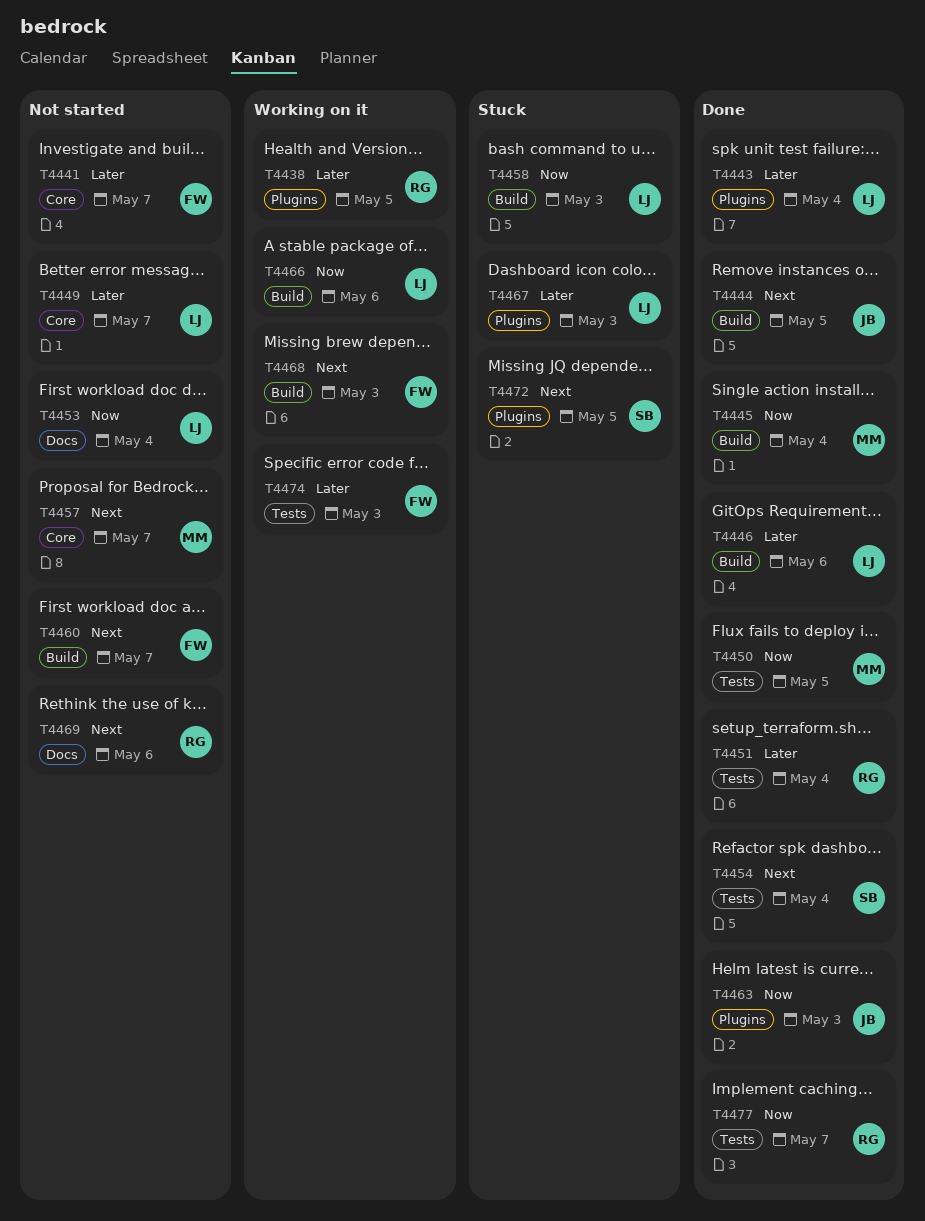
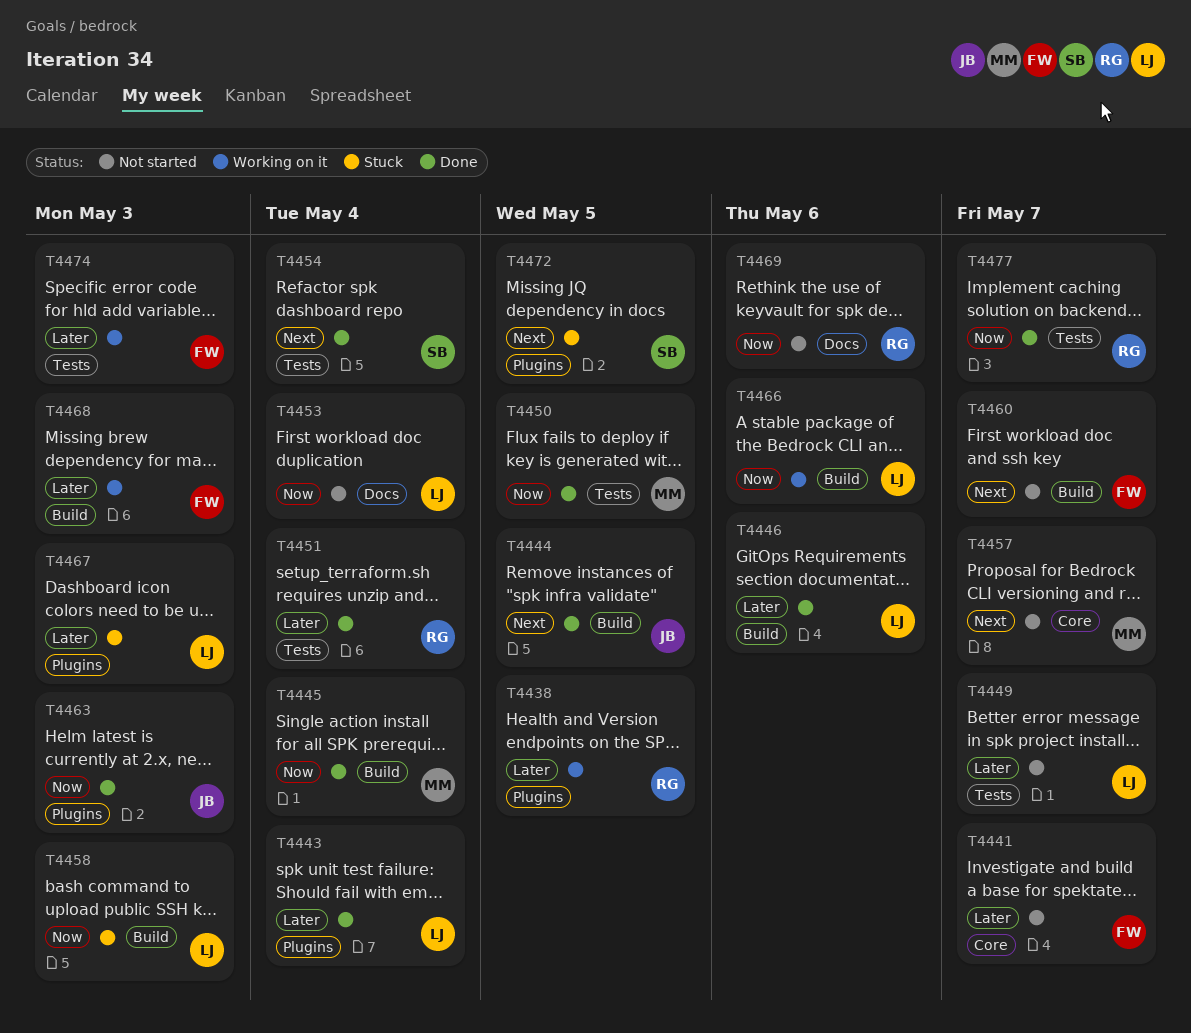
T4449, label: Core -> Tests
T4468, priority: Next -> Later
T4469, priority: Next -> Now

